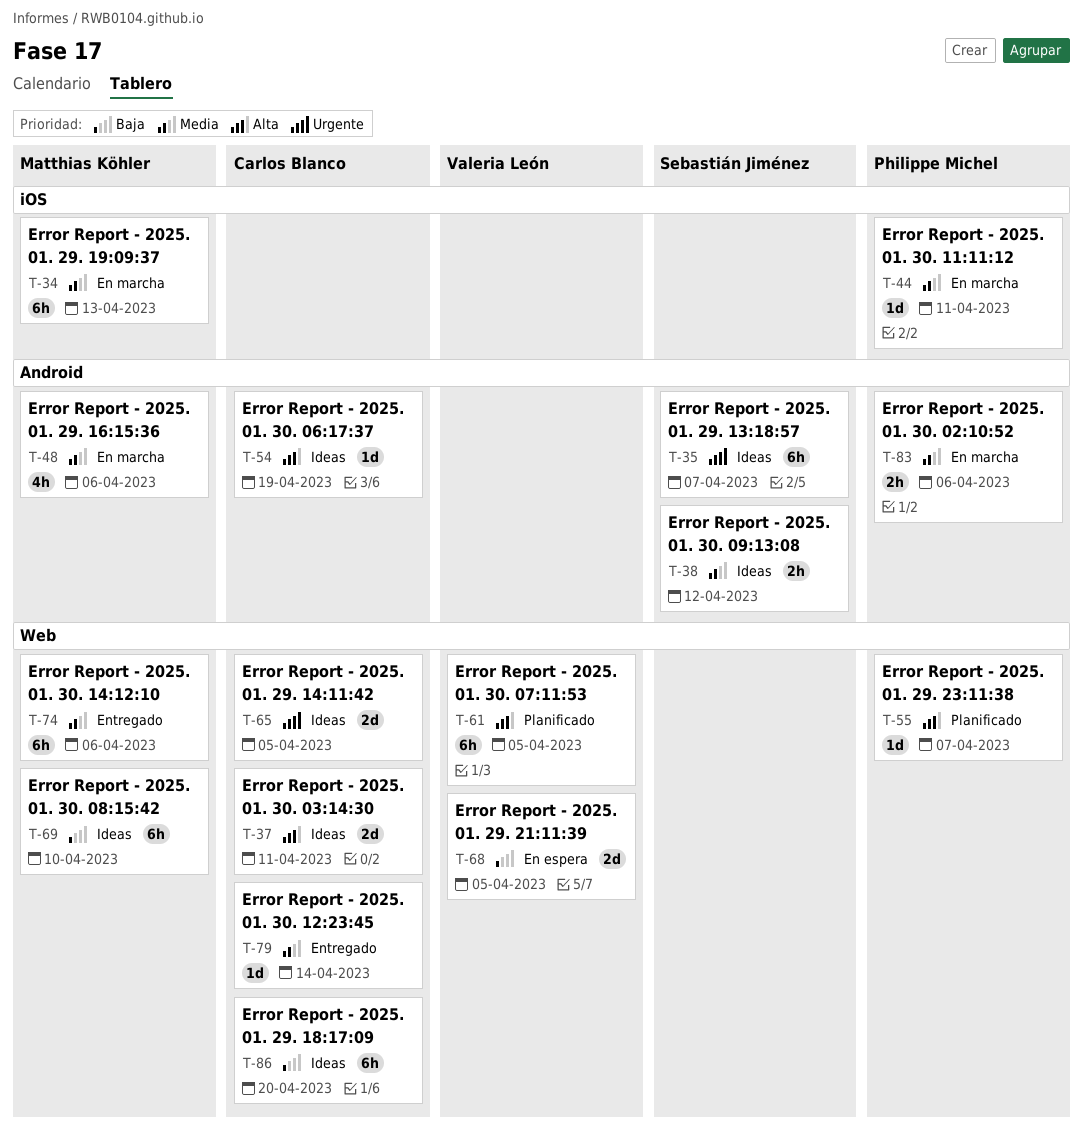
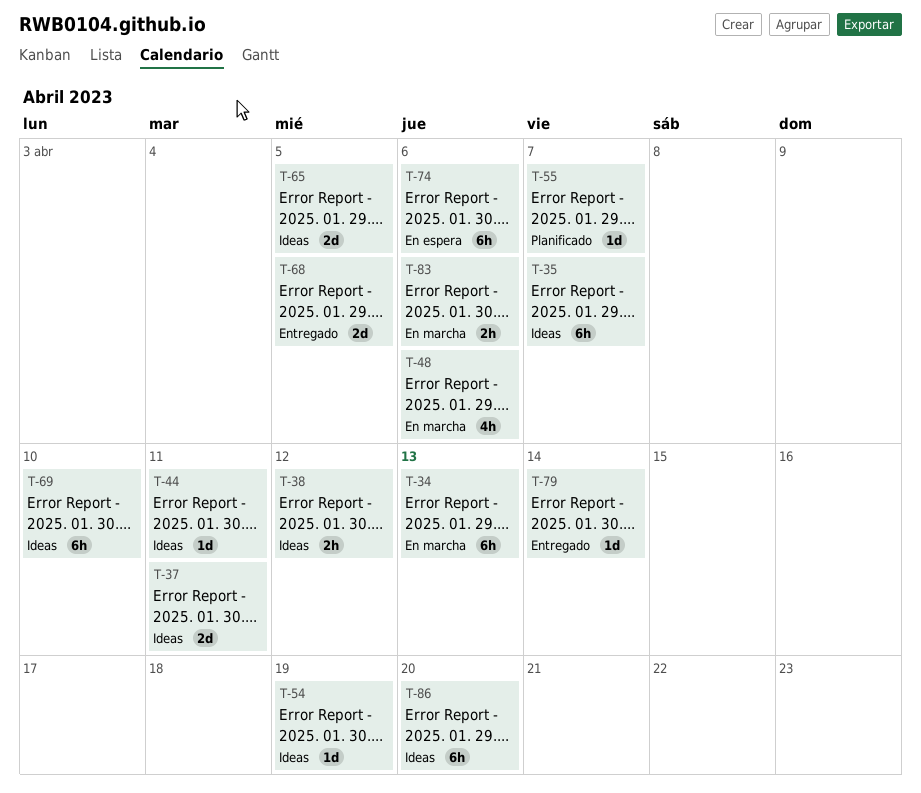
T-44, status: En marcha -> Ideas
T-61: present -> none
T-68, status: En espera -> Entregado
T-74, status: Entregado -> En espera

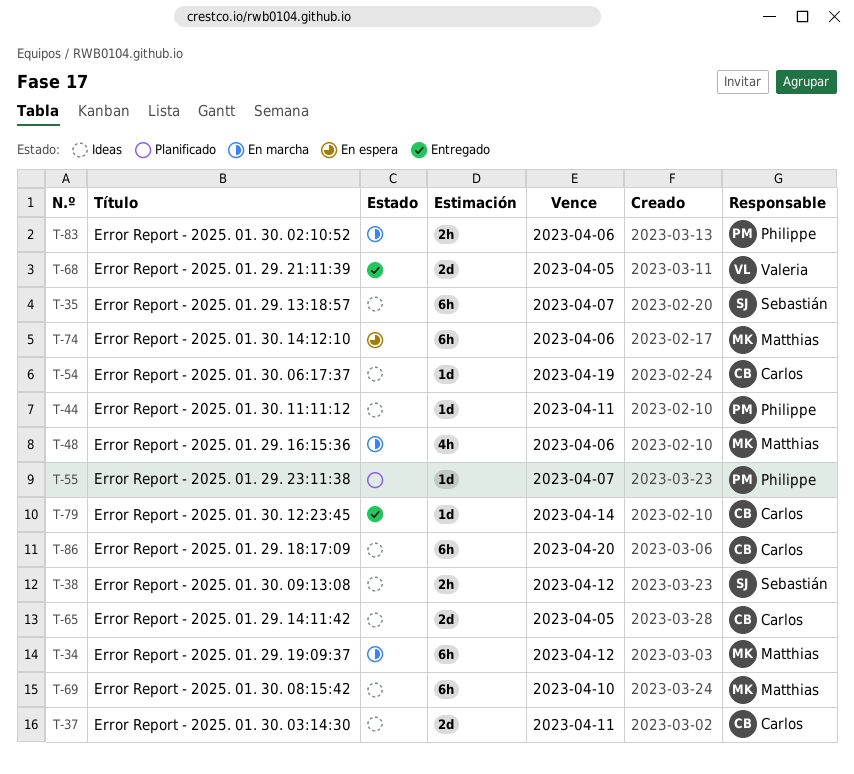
T-34, due: Apr 13 -> Apr 12

